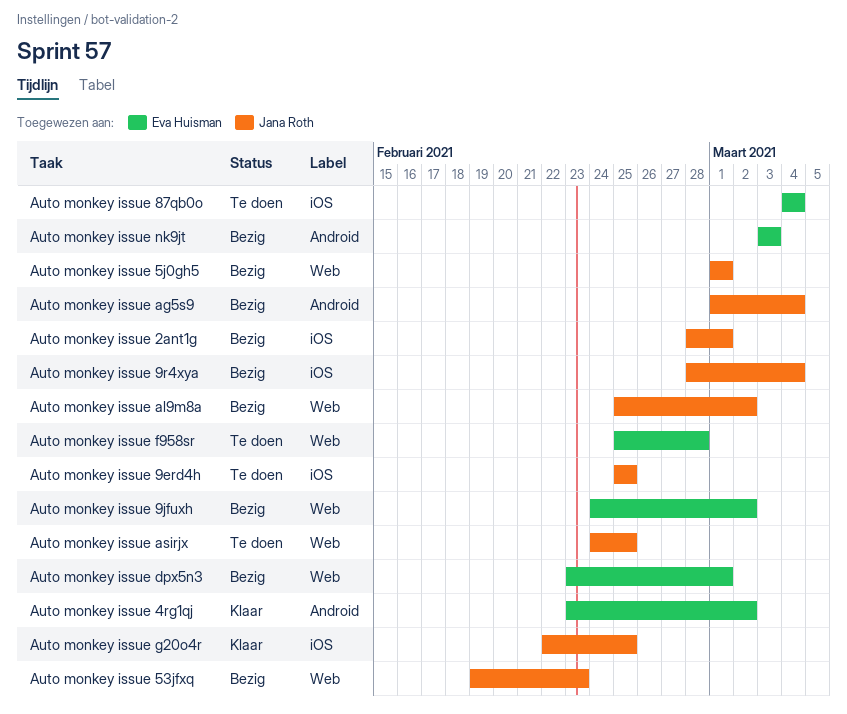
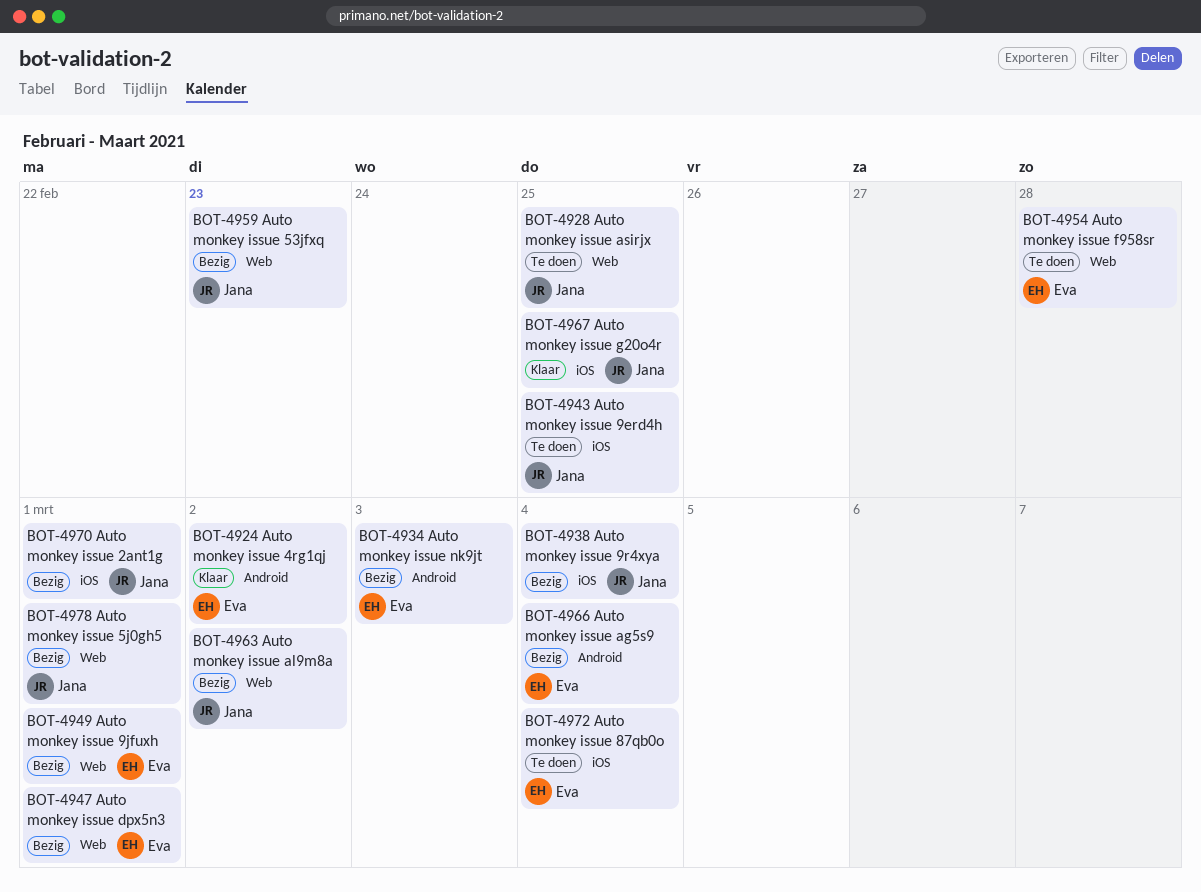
Auto monkey issue 9jfuxh, due: Mar 2 -> Mar 1
Auto monkey issue ag5s9, owner: Jana Roth -> Eva Huisman

